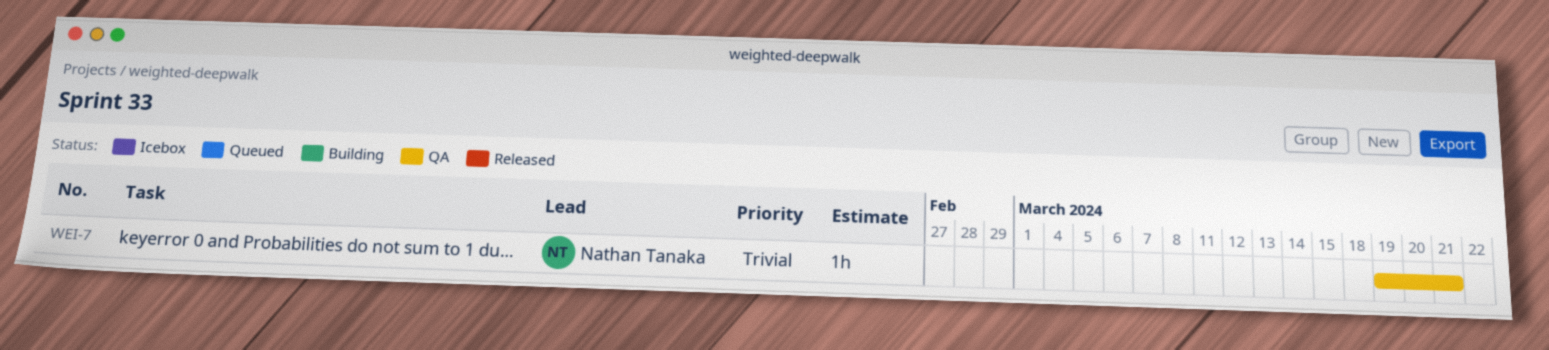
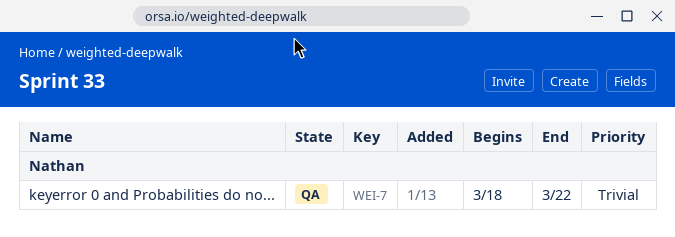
WEI-7, start: Mar 19 -> Mar 18
WEI-7, due: Mar 21 -> Mar 22

